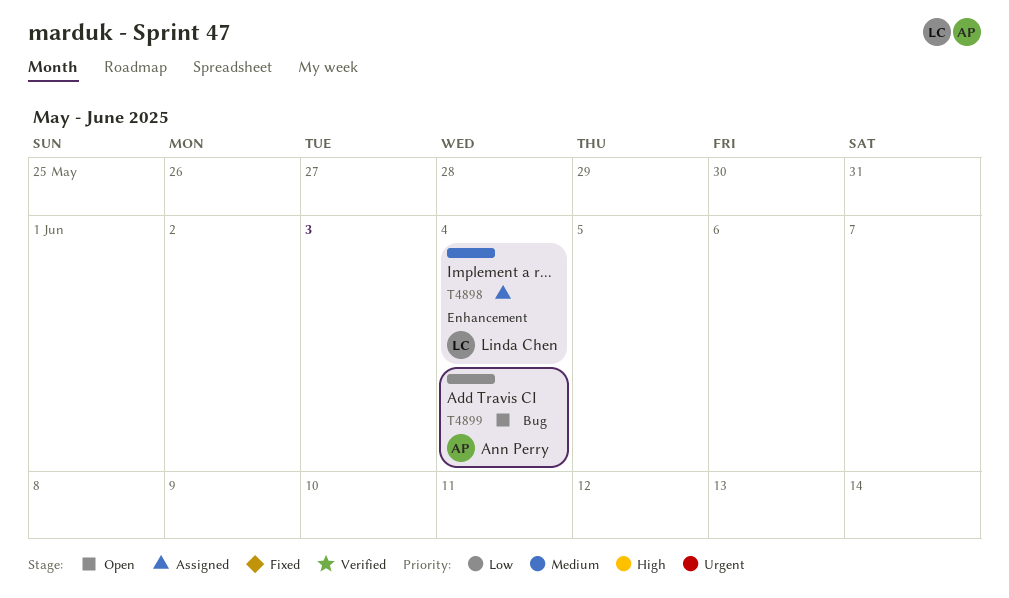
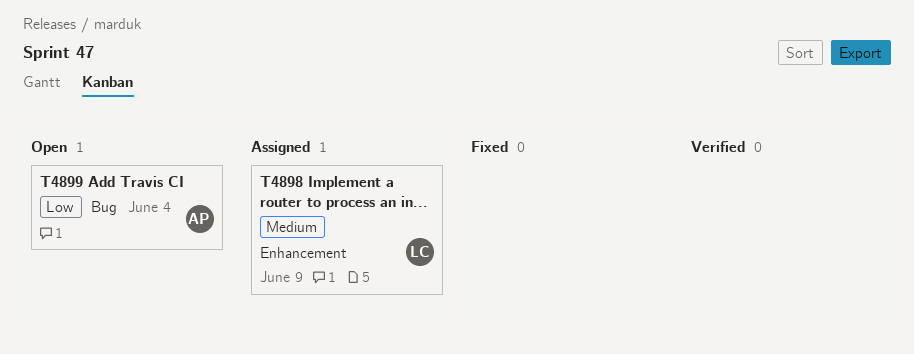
T4898, due: Jun 4 -> Jun 9

